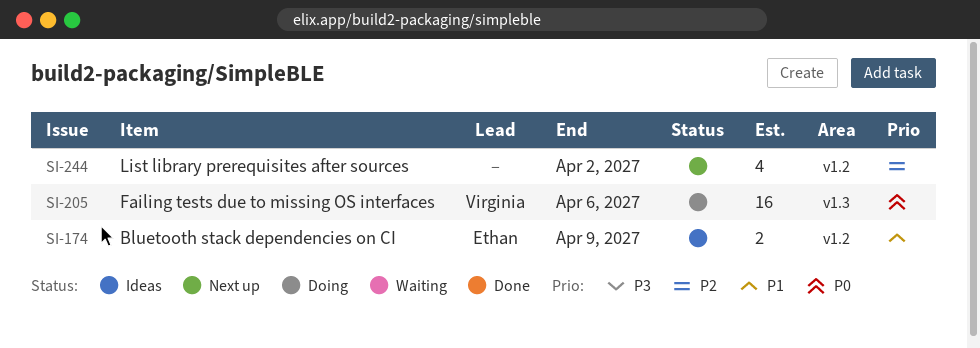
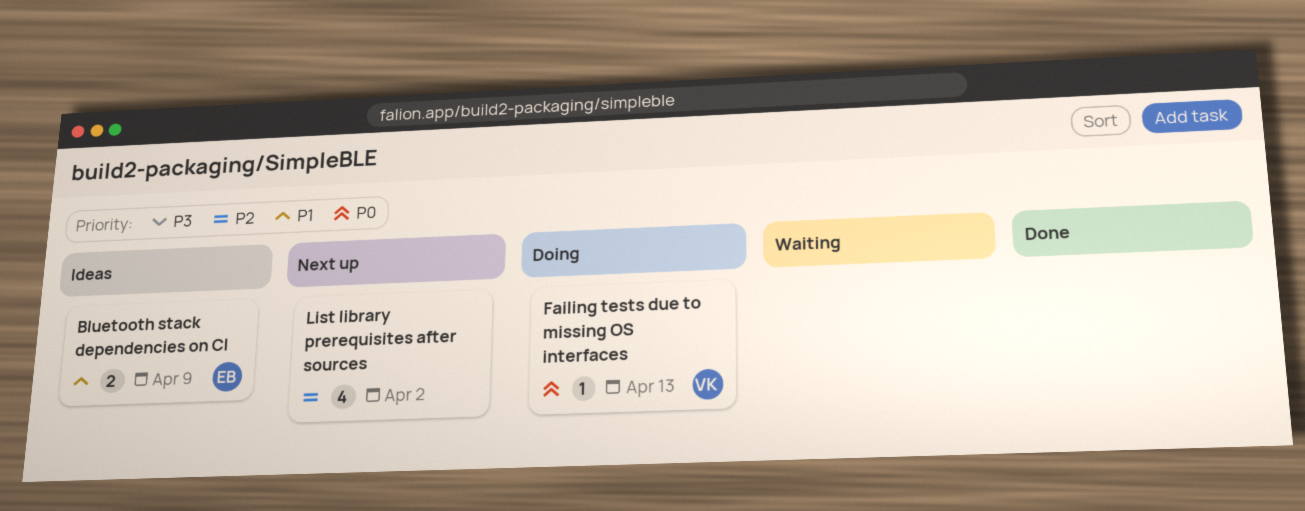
Failing tests due to missing OS interfaces, estimate: 16 -> 1
Failing tests due to missing OS interfaces, due: Apr 6 -> Apr 13

